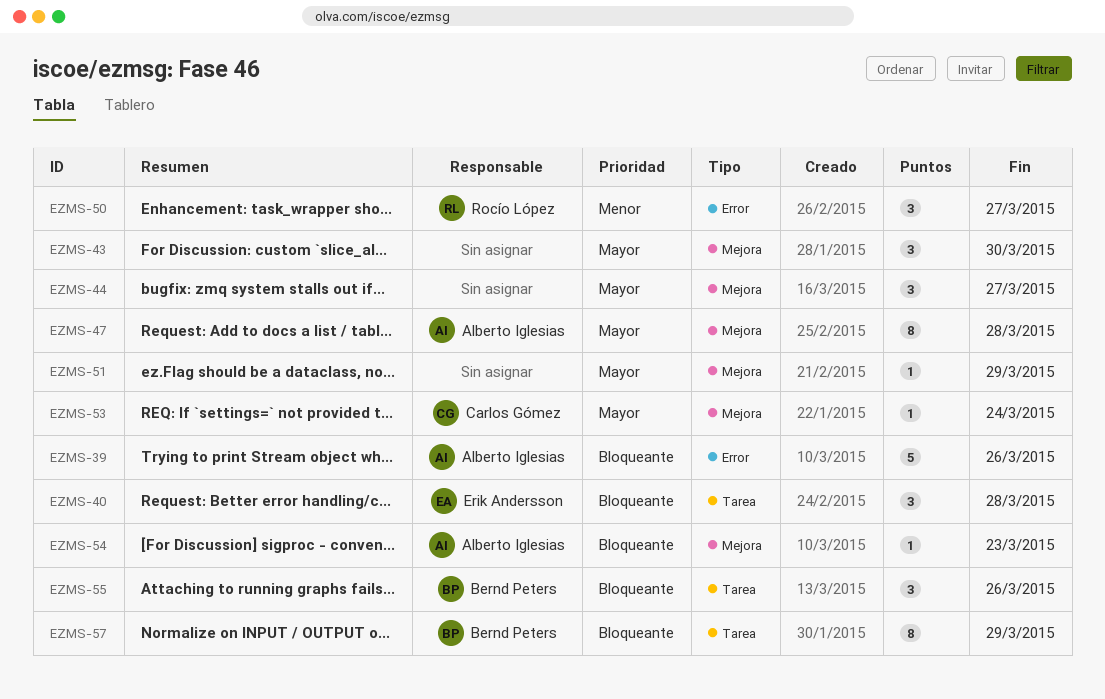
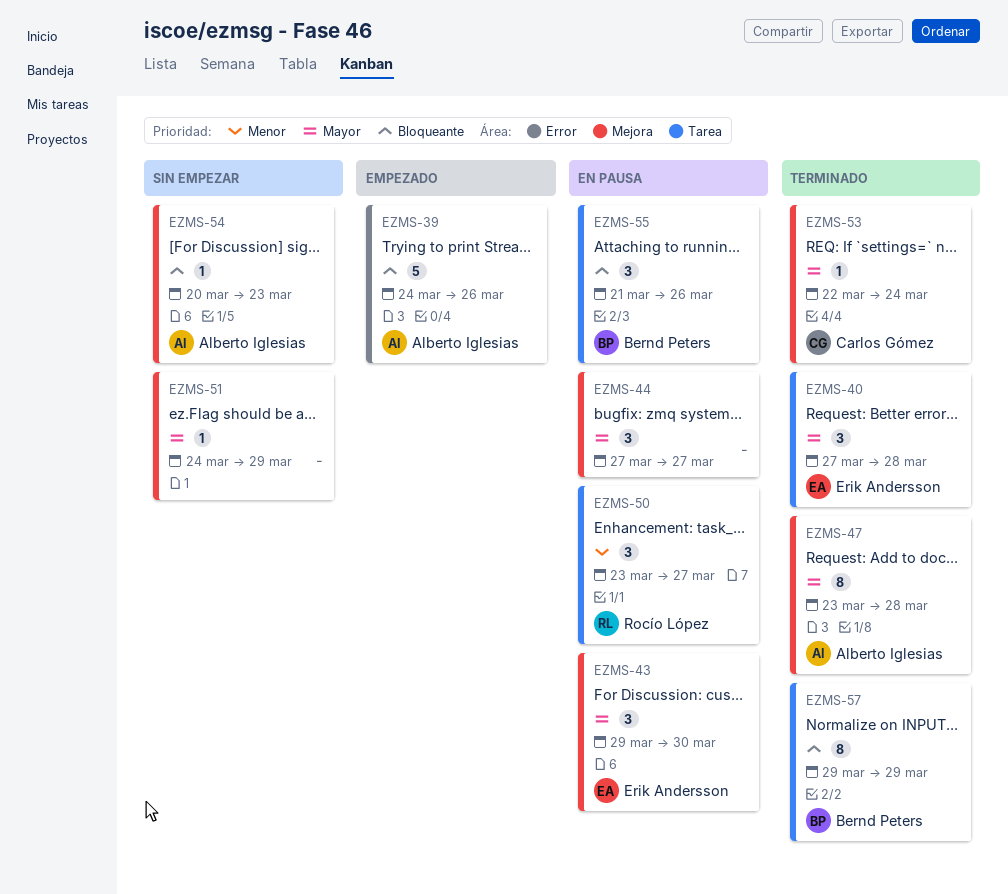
EZMS-40, priority: Bloqueante -> Mayor
EZMS-43, owner: none -> Erik Andersson
EZMS-50, label: Error -> Tarea

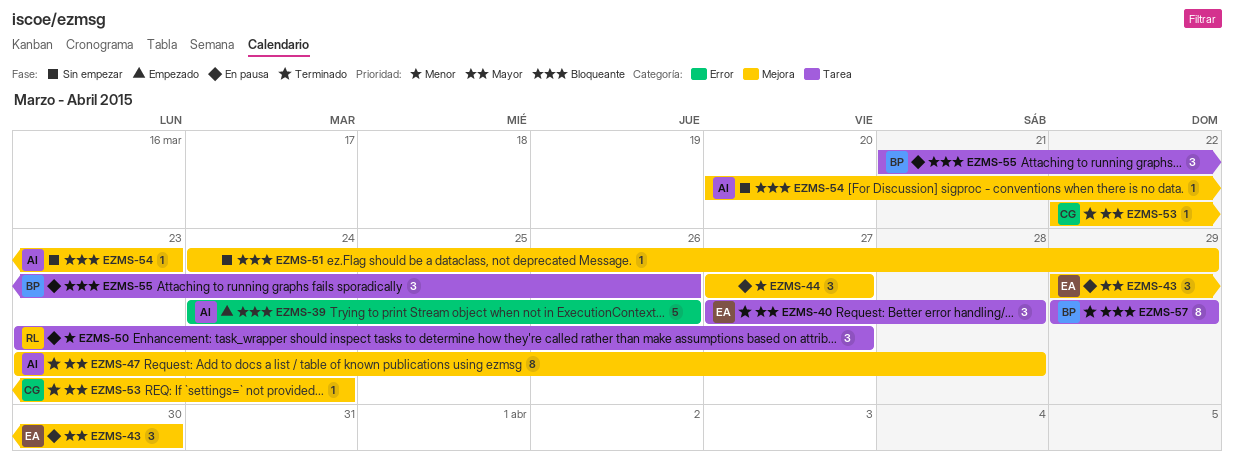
EZMS-44, priority: Mayor -> Menor
EZMS-51, priority: Mayor -> Bloqueante

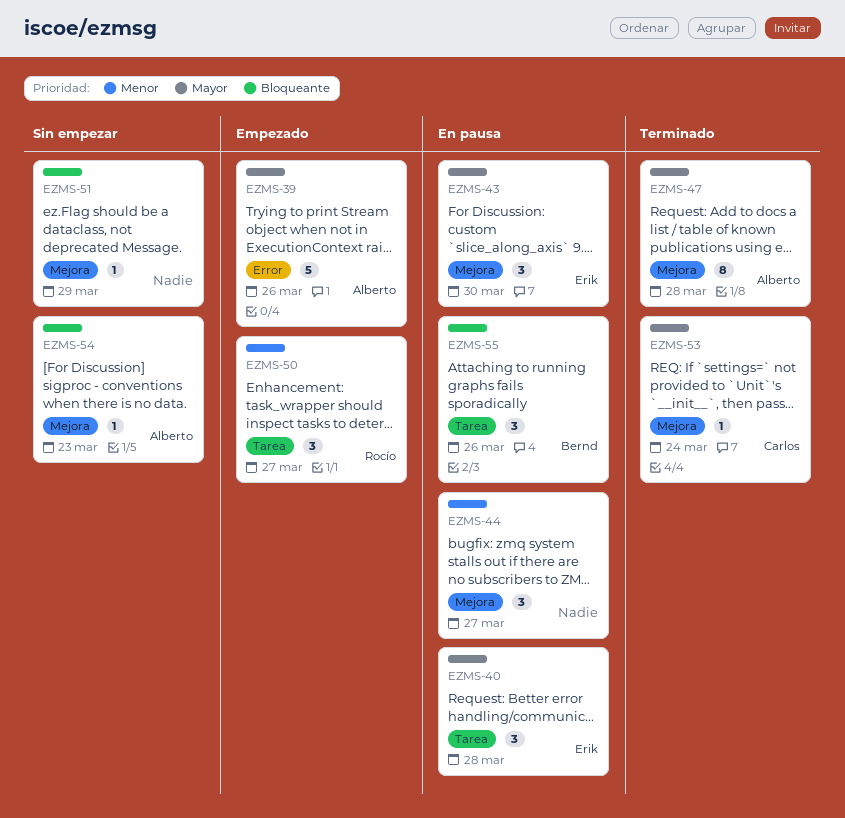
EZMS-39, priority: Bloqueante -> Mayor
EZMS-40, status: Terminado -> En pausa
EZMS-50, status: En pausa -> Empezado
EZMS-57: present -> none

